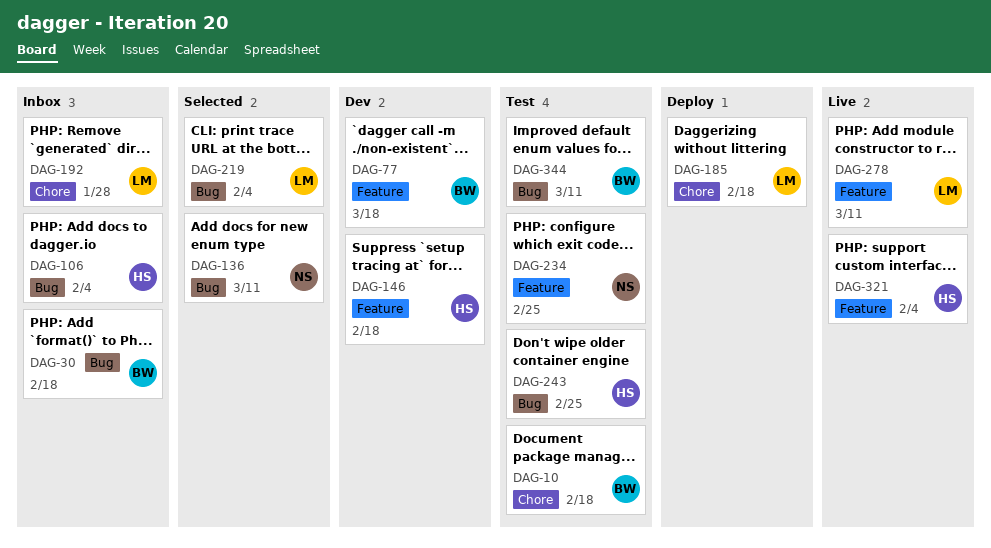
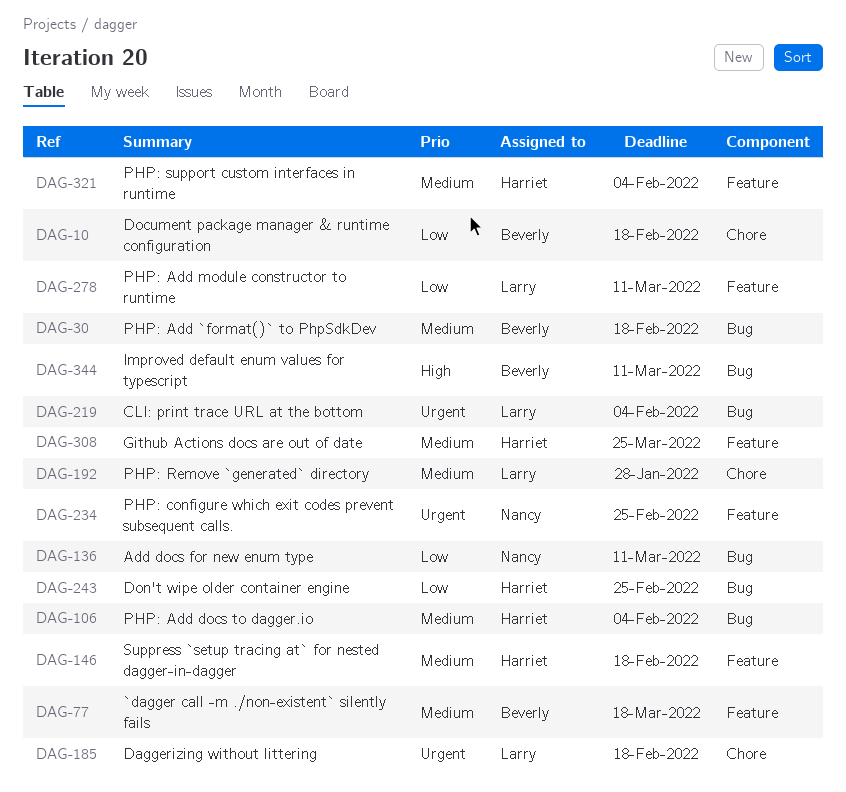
DAG-308: none -> present

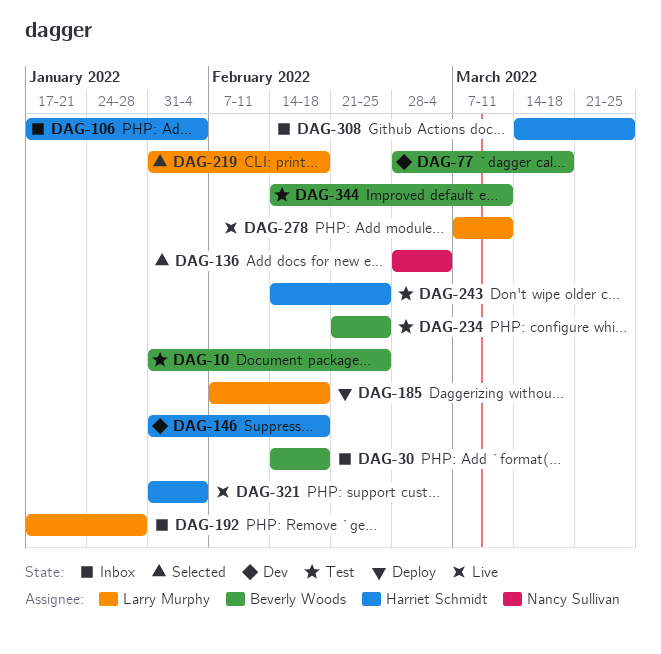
DAG-10, due: Feb 18 -> Feb 25
DAG-136, due: Mar 11 -> Mar 4
DAG-219, due: Feb 4 -> Feb 18
DAG-234, owner: Nancy Sullivan -> Beverly Woods

